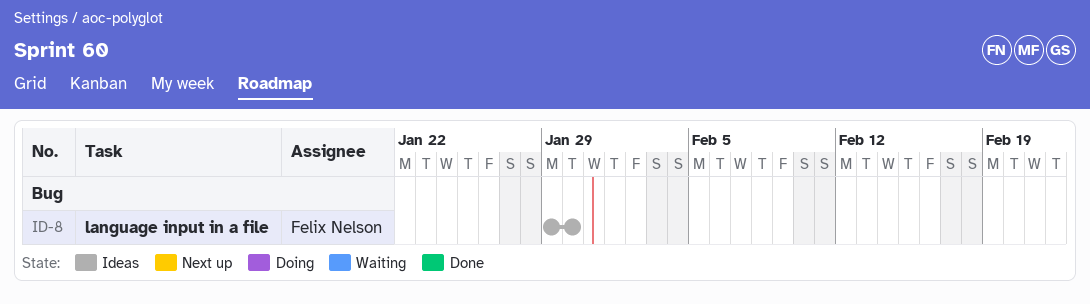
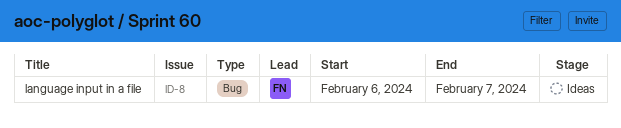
ID-8, start: Jan 29 -> Feb 6
ID-8, due: Jan 30 -> Feb 7

